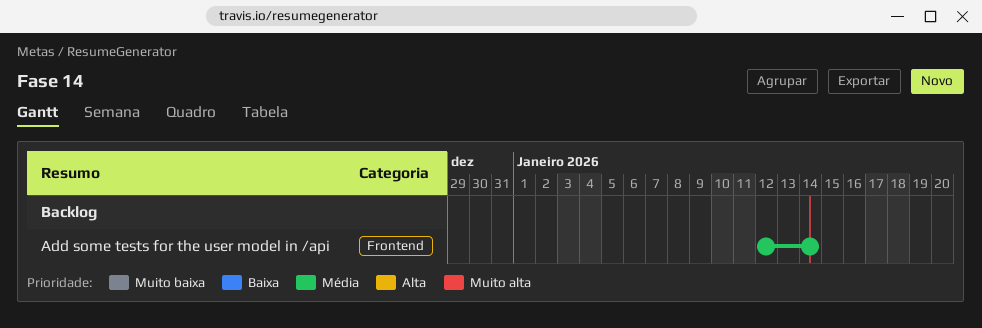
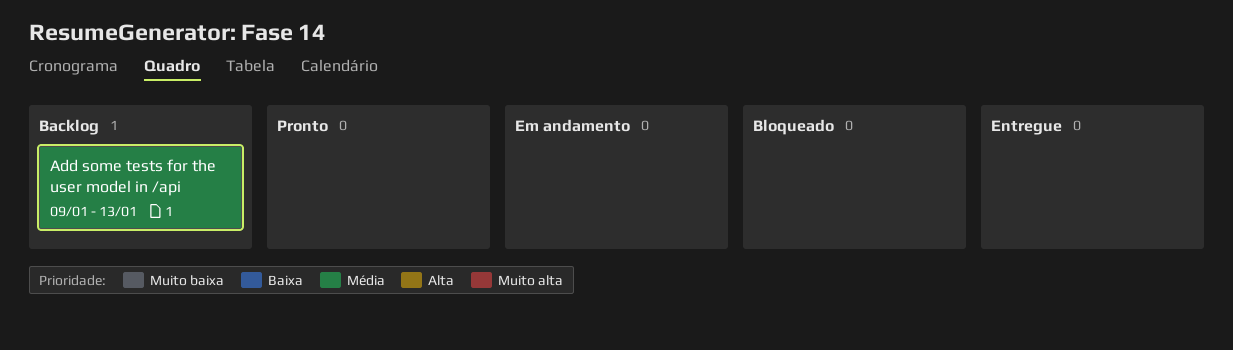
Add some tests for the user model in /api, start: Jan 12 -> Jan 9
Add some tests for the user model in /api, due: Jan 14 -> Jan 13

